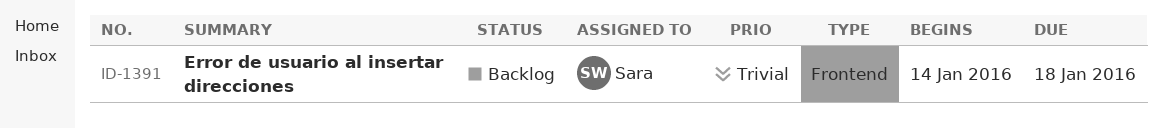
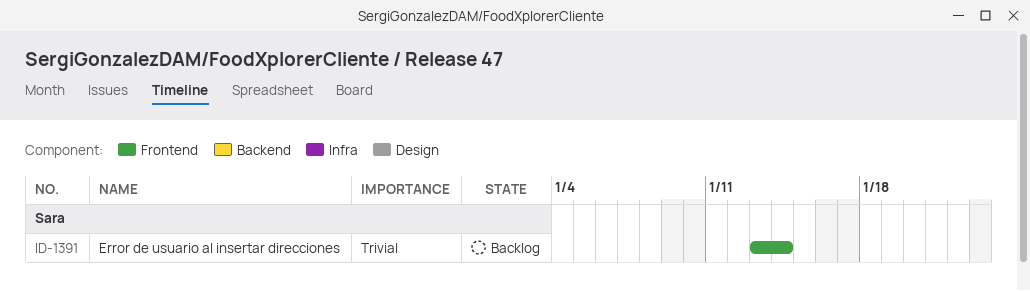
ID-1391, start: Jan 14 -> Jan 13
ID-1391, due: Jan 18 -> Jan 14

